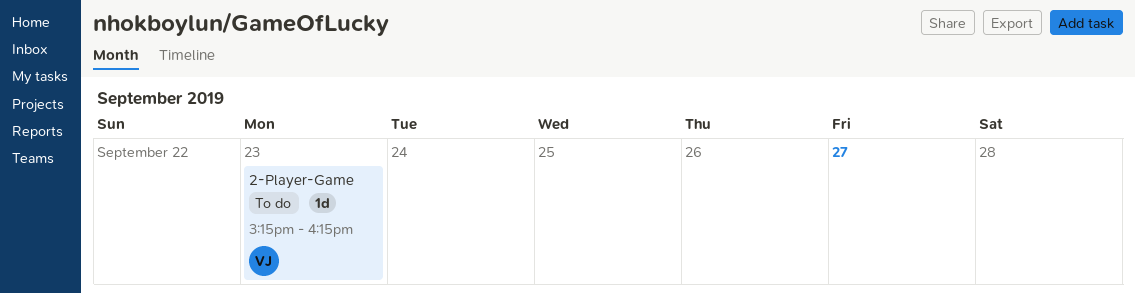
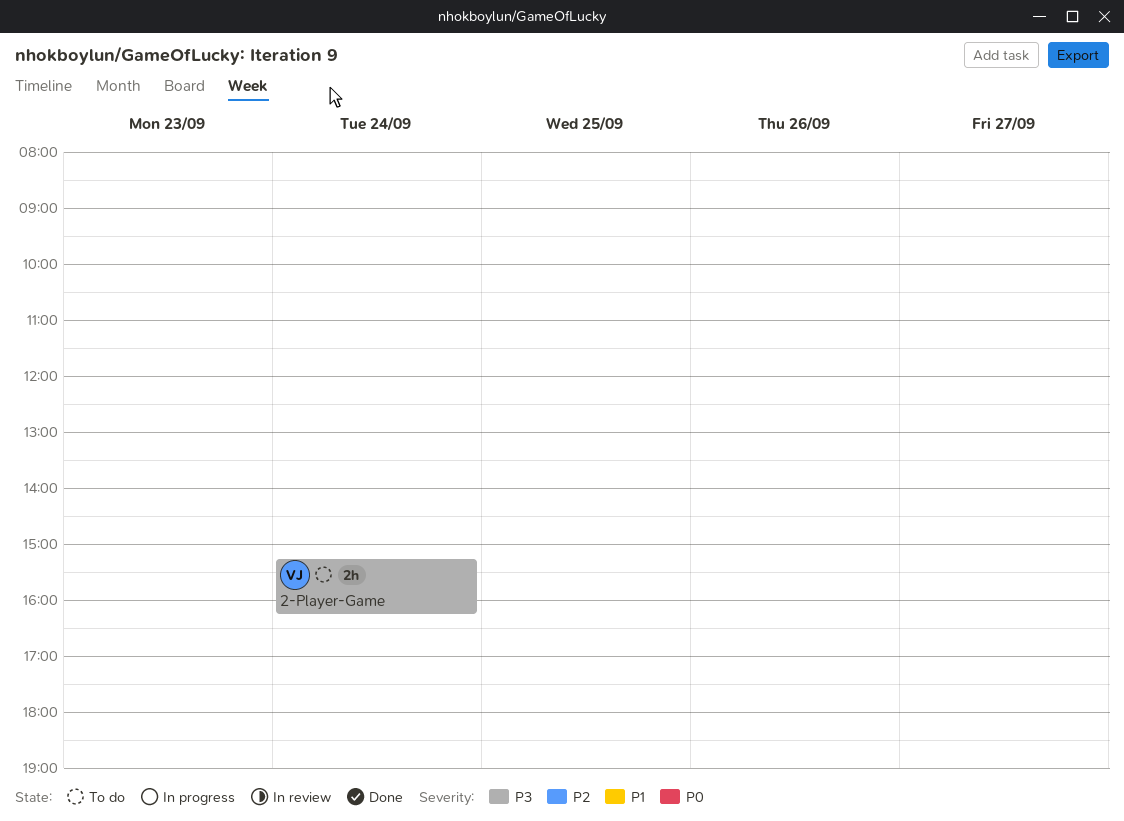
2-Player-Game, estimate: 1d -> 2h
2-Player-Game, day: Sep 23 -> Sep 24

